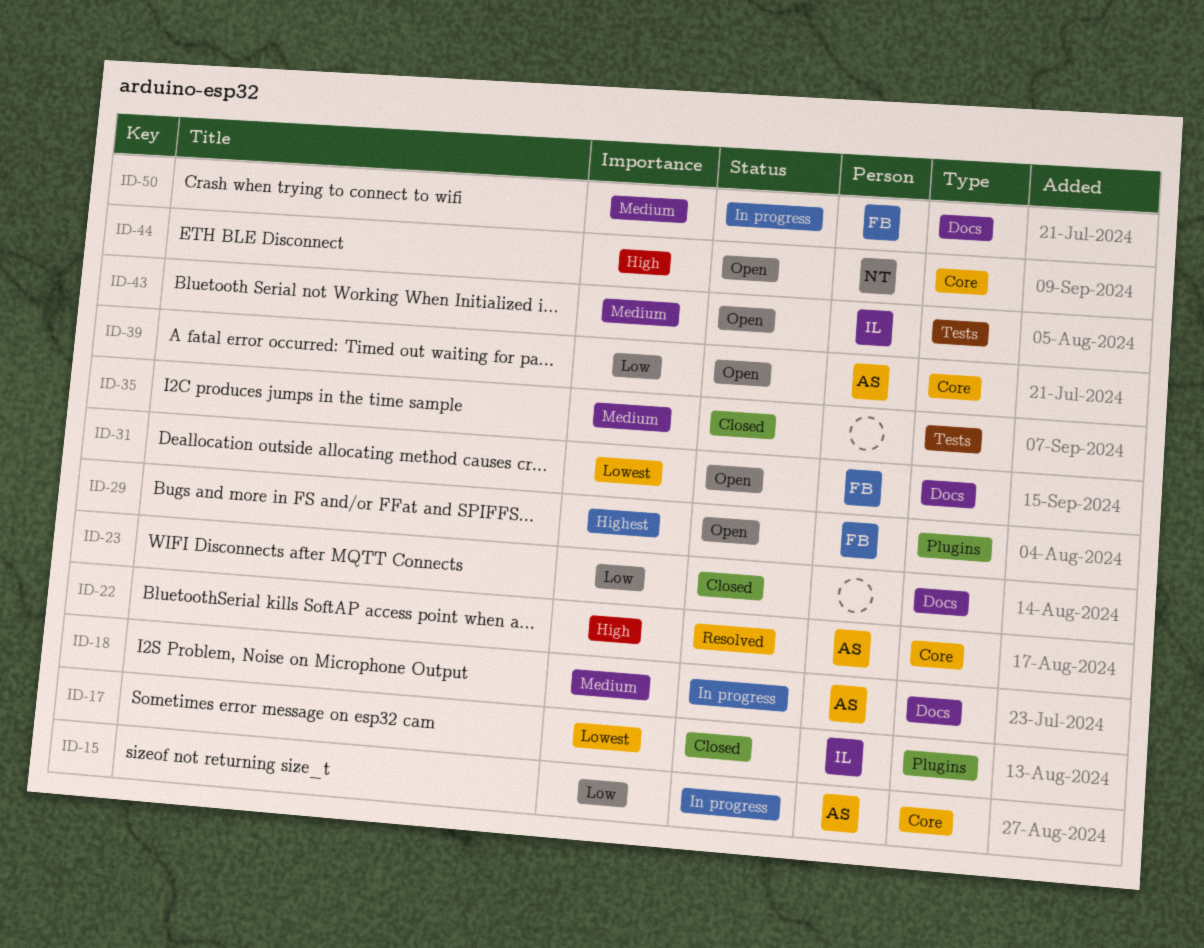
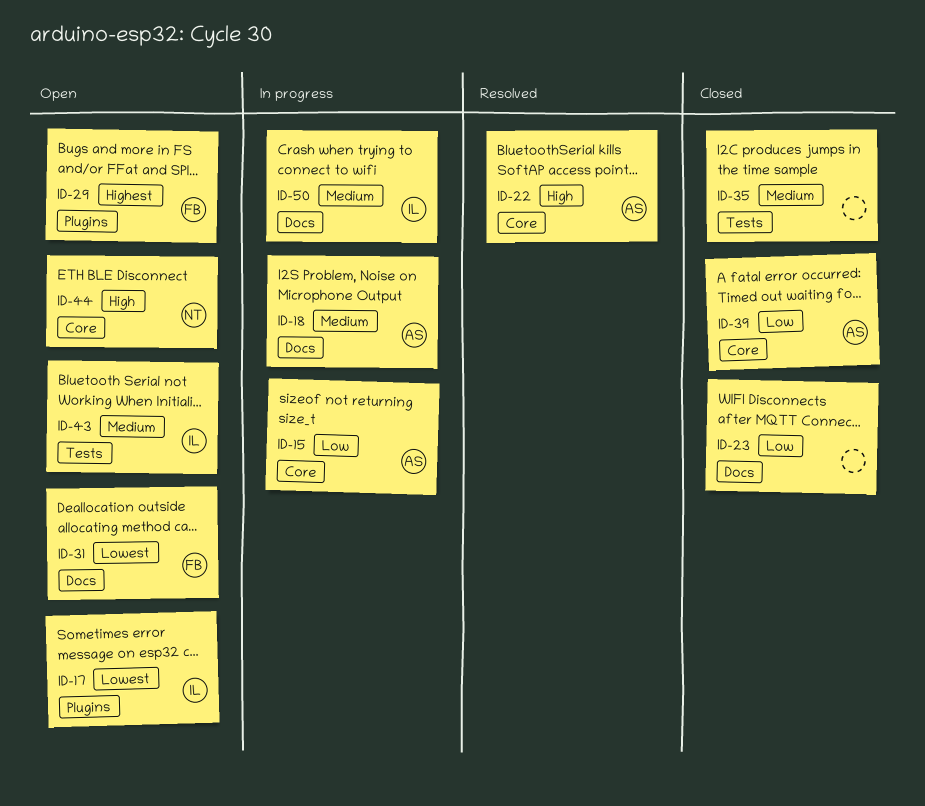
ID-17, status: Closed -> Open
ID-39, status: Open -> Closed
ID-50, owner: FB -> IL

